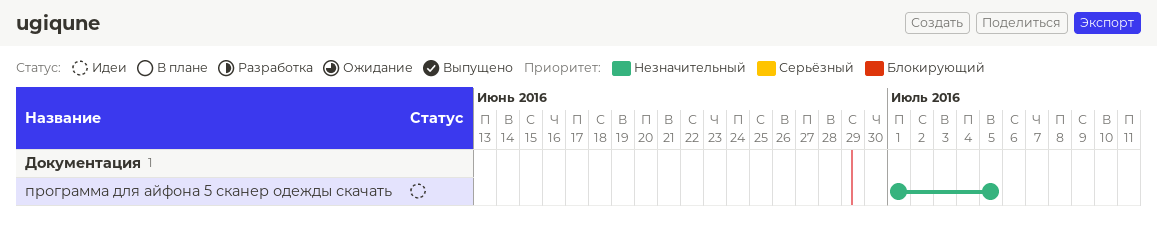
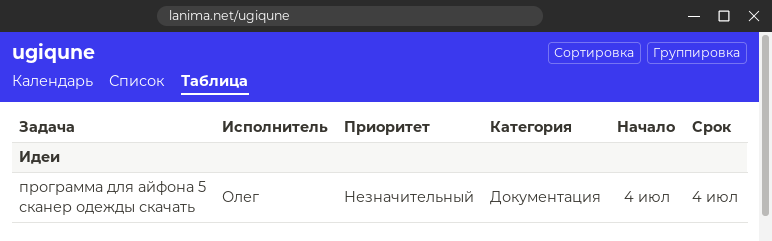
программа для айфона 5 сканер одежды скачать, start: Jul 1 -> Jul 4
программа для айфона 5 сканер одежды скачать, due: Jul 5 -> Jul 4

